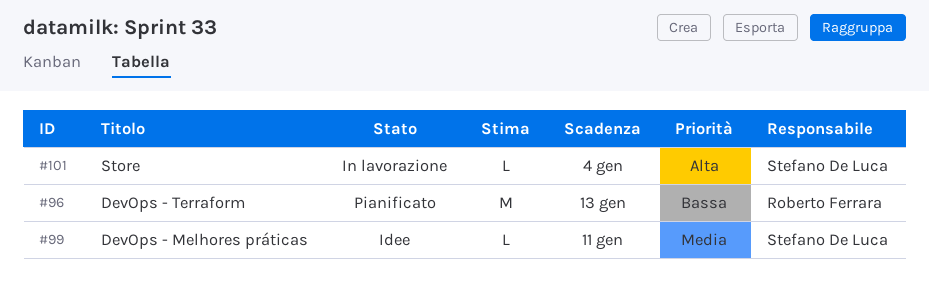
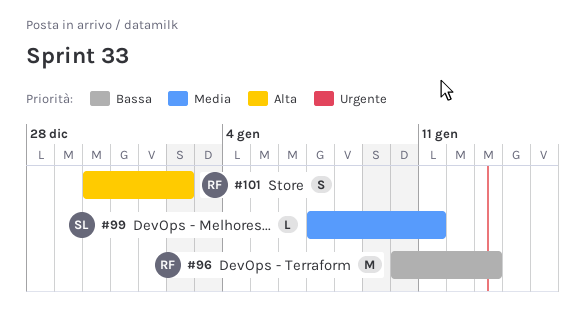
#101, owner: Stefano De Luca -> Roberto Ferrara
#101, estimate: L -> S
#101, due: Jan 4 -> Jan 2

